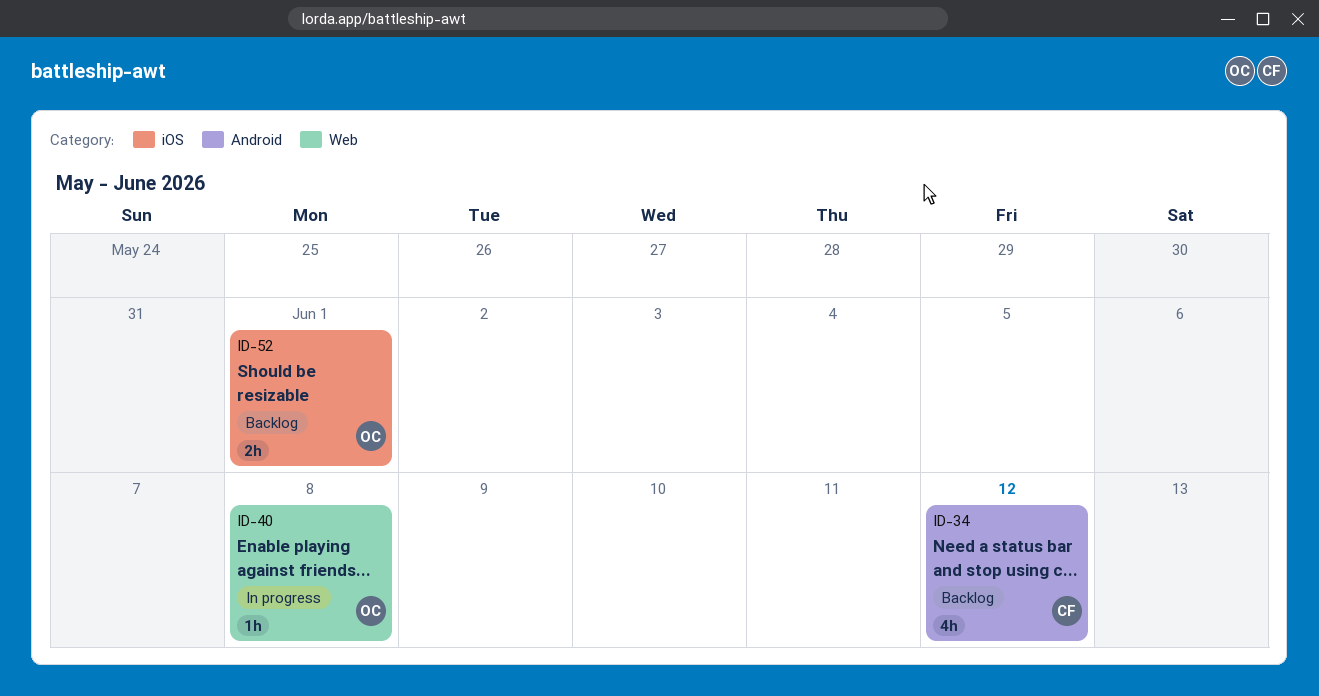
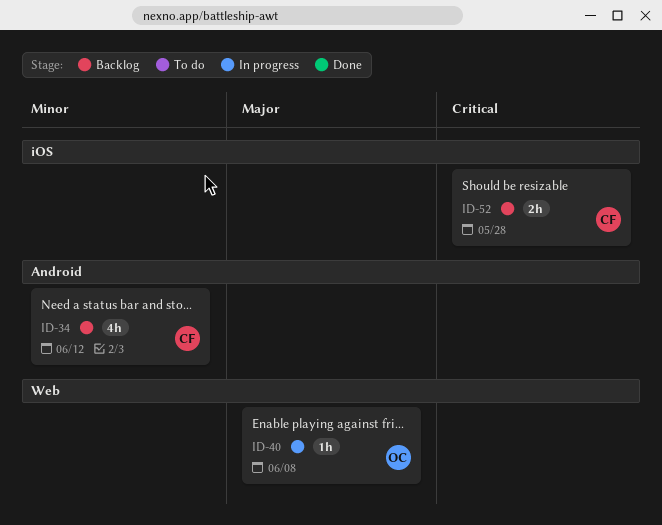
ID-52, owner: OC -> CF
ID-52, due: Jun 1 -> May 28

